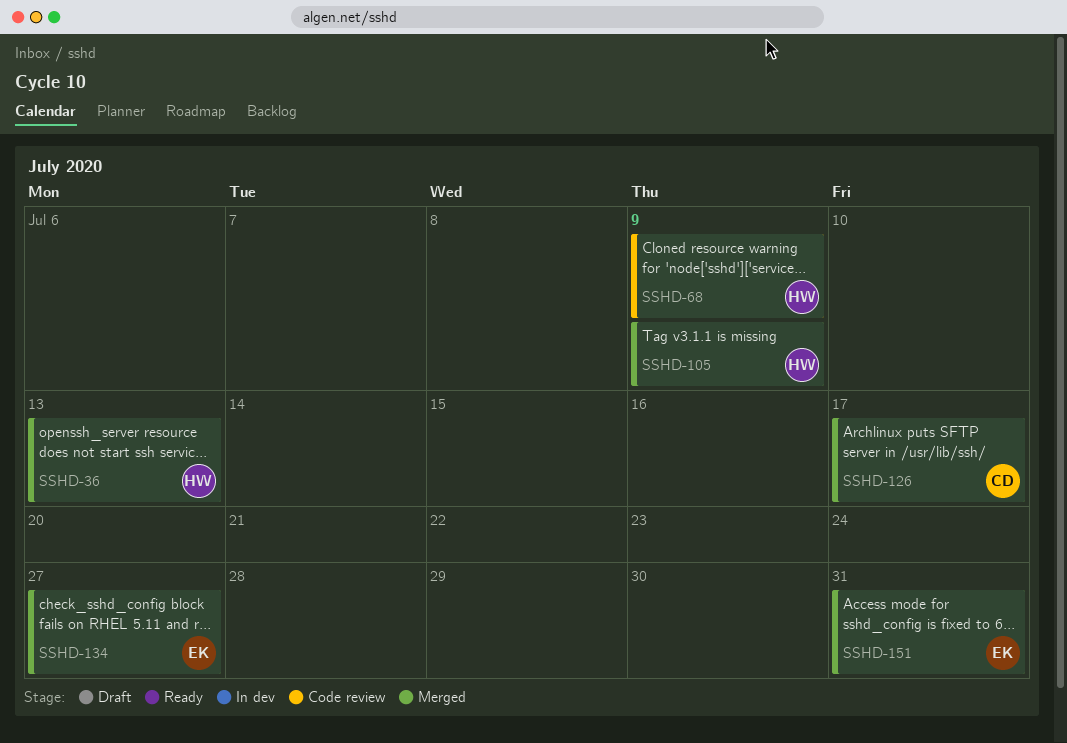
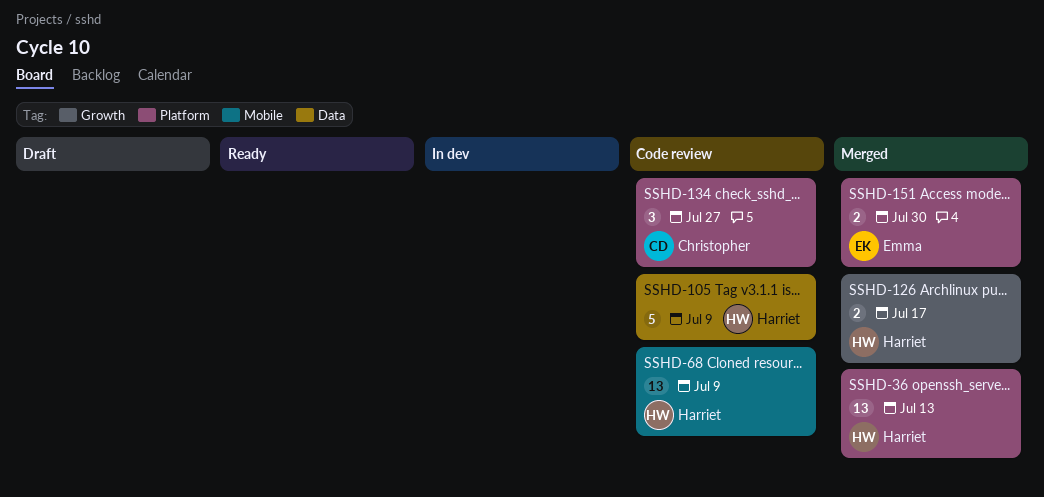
SSHD-105, status: Merged -> Code review
SSHD-126, owner: Christopher -> Harriet
SSHD-134, status: Merged -> Code review
SSHD-134, owner: Emma -> Christopher
SSHD-151, due: Jul 31 -> Jul 30

